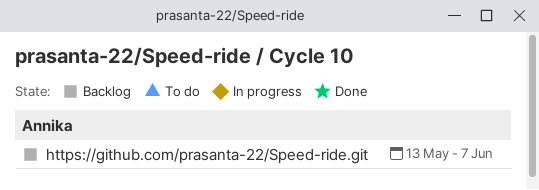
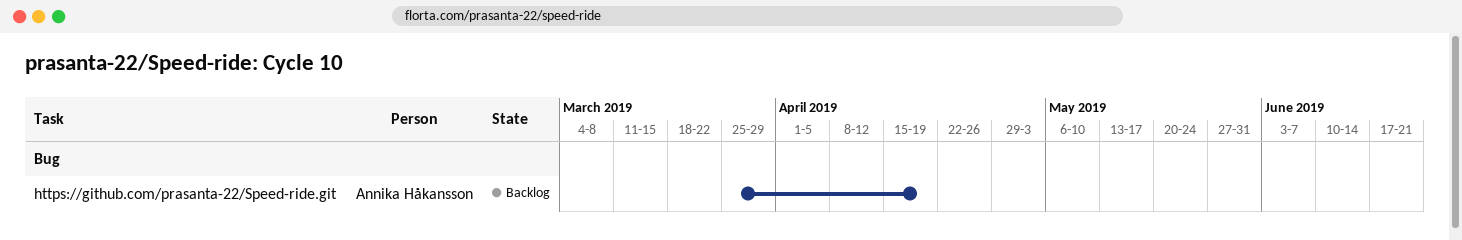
https://github.com/prasanta-22/Speed-ride.git, start: May 13 -> Mar 25
https://github.com/prasanta-22/Speed-ride.git, due: Jun 7 -> Apr 19

